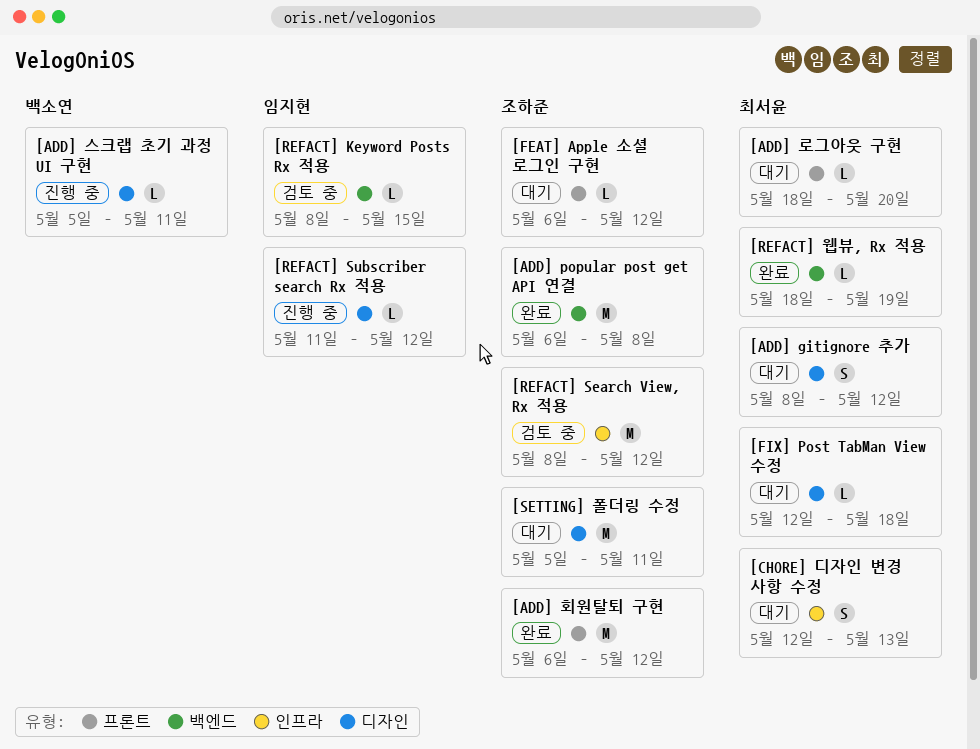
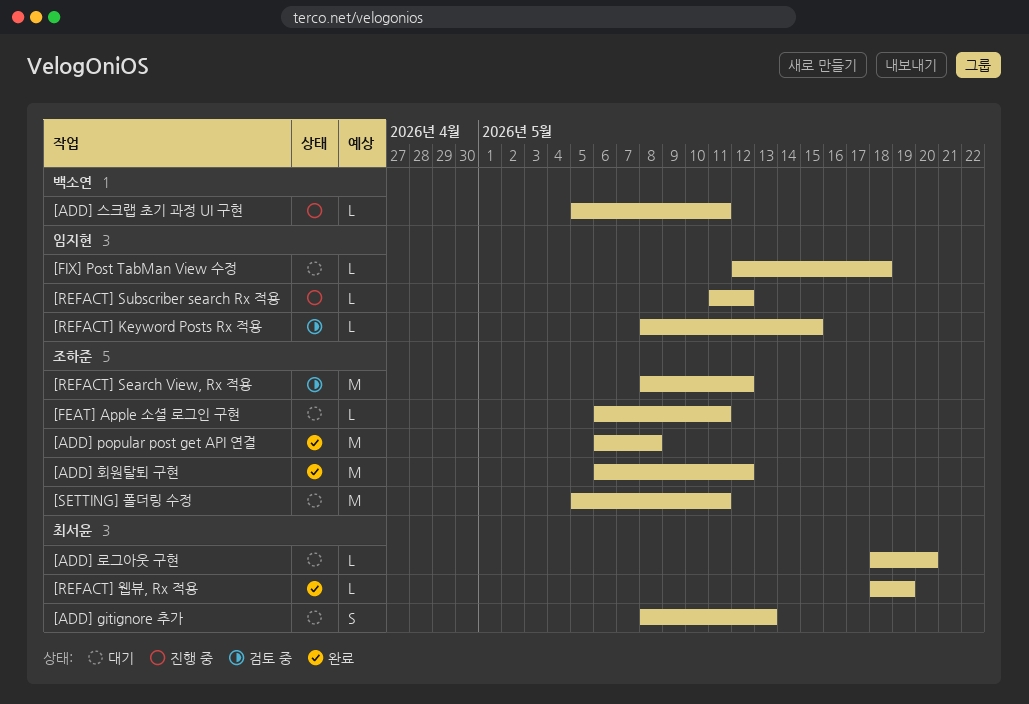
[ADD] gitignore 추가, due: May 12 -> May 13
[CHORE] 디자인 변경 사항 수정: present -> none
[FEAT] Apple 소셜 로그인 구현, due: May 12 -> May 11
[FIX] Post TabMan View 수정, owner: 최서윤 -> 임지현

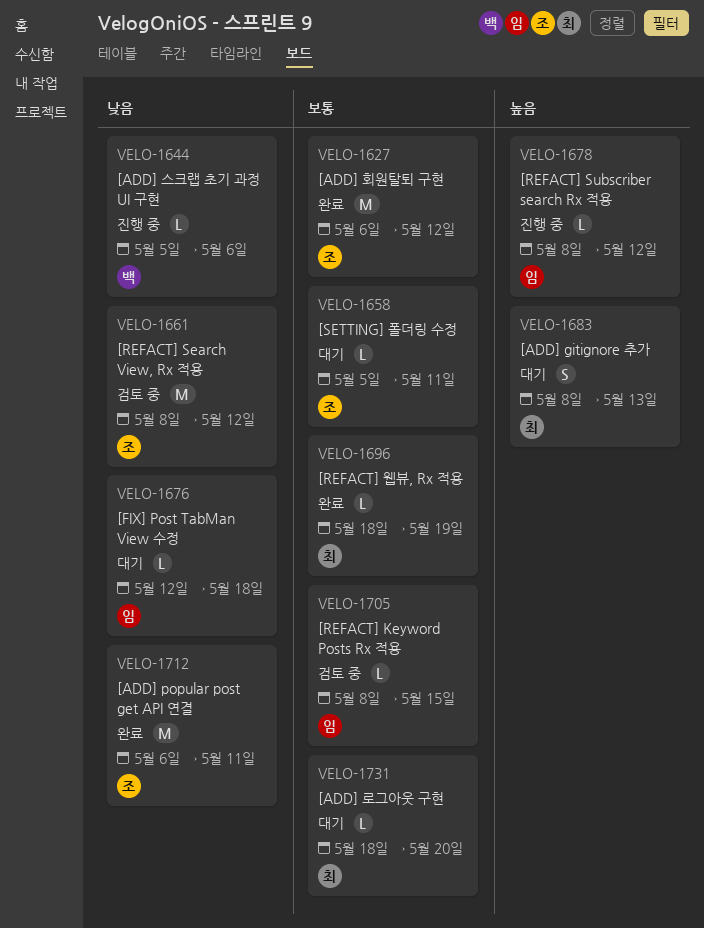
[ADD] popular post get API 연결, due: May 8 -> May 11
[ADD] 스크랩 초기 과정 UI 구현, due: May 11 -> May 6
[FEAT] Apple 소셜 로그인 구현: present -> none
[REFACT] Subscriber search Rx 적용, start: May 11 -> May 8
[SETTING] 폴더링 수정, estimate: M -> L

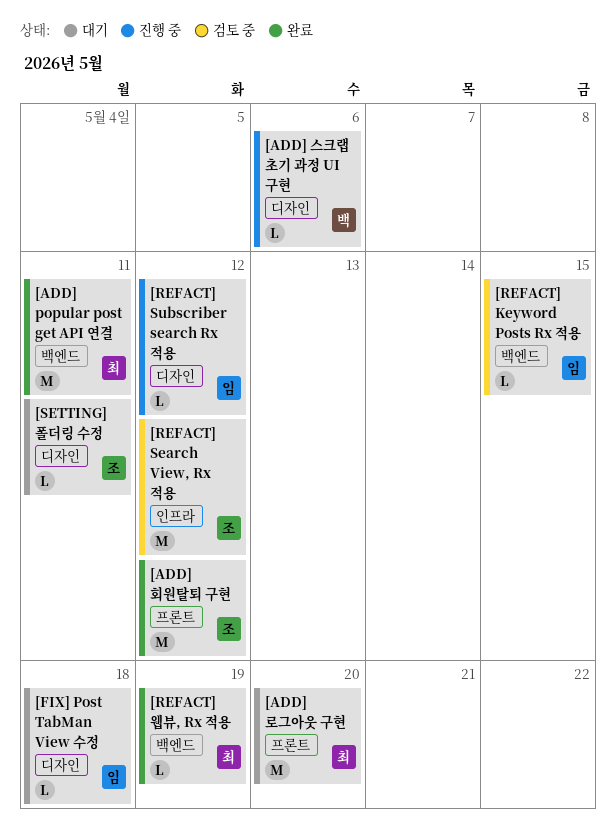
[ADD] gitignore 추가: present -> none
[ADD] popular post get API 연결, owner: 조 -> 최
[ADD] 로그아웃 구현, estimate: L -> M

